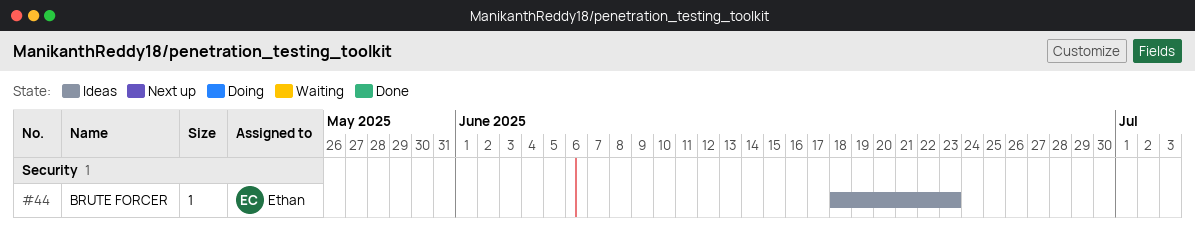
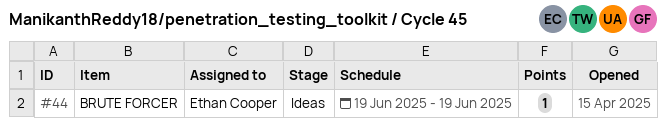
#44, start: Jun 18 -> Jun 19
#44, due: Jun 23 -> Jun 19

